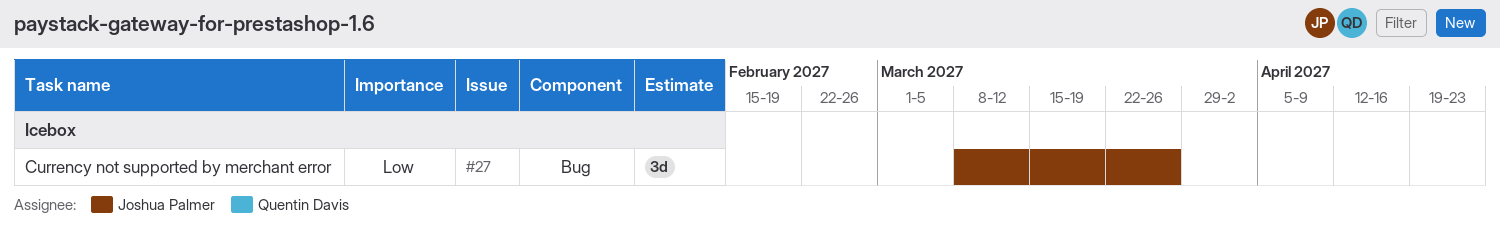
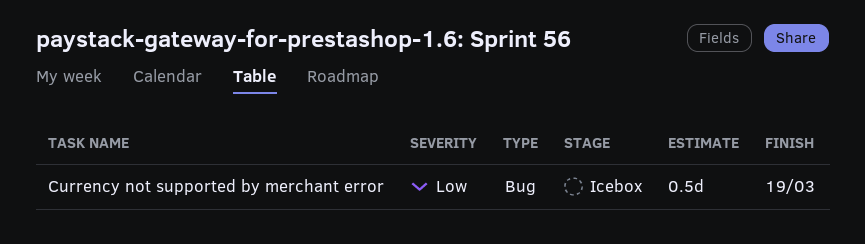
Currency not supported by merchant error, estimate: 3d -> 0.5d
Currency not supported by merchant error, due: Mar 26 -> Mar 19

